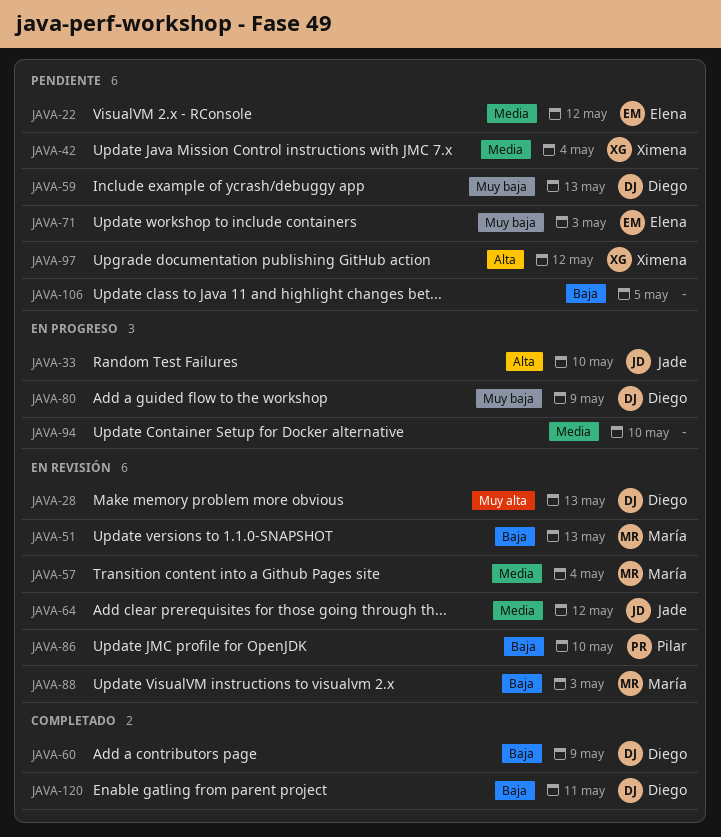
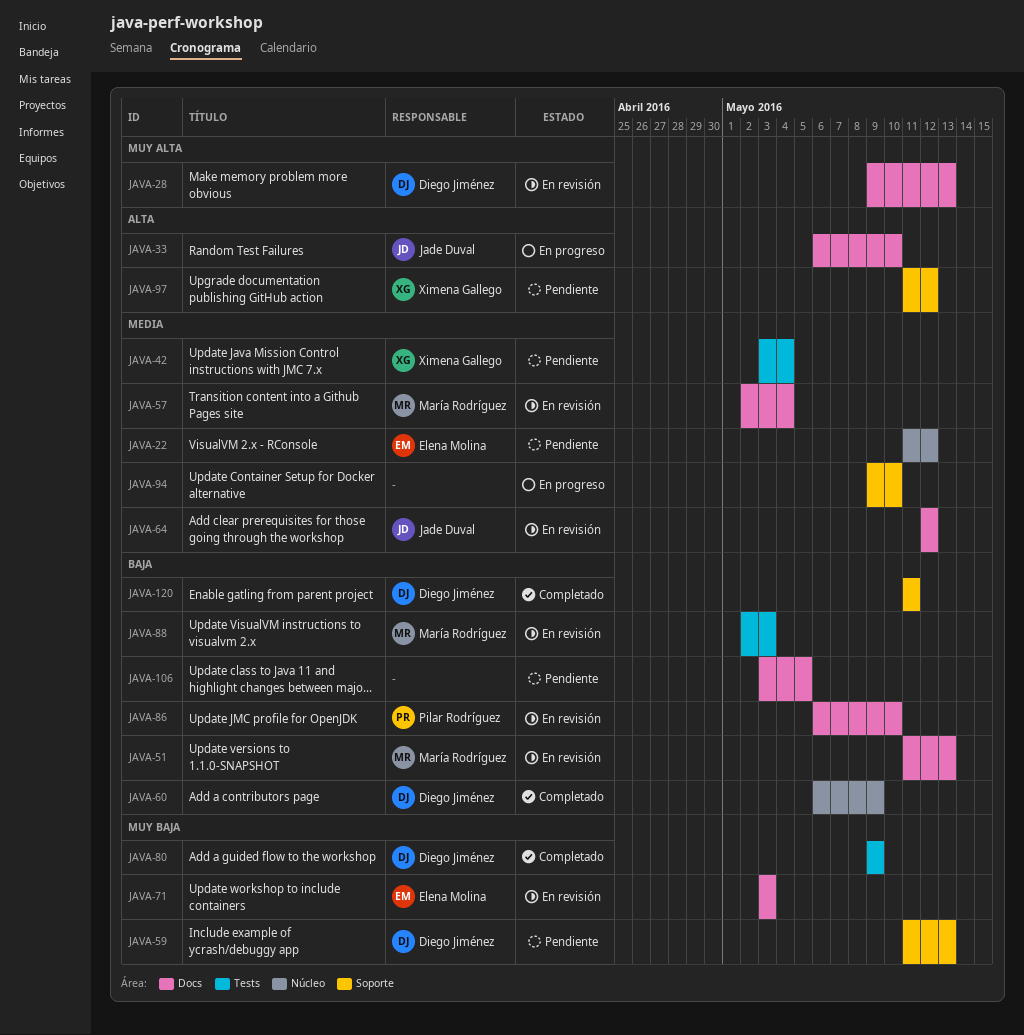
JAVA-71, status: Pendiente -> En revisión
JAVA-80, status: En progreso -> Completado

